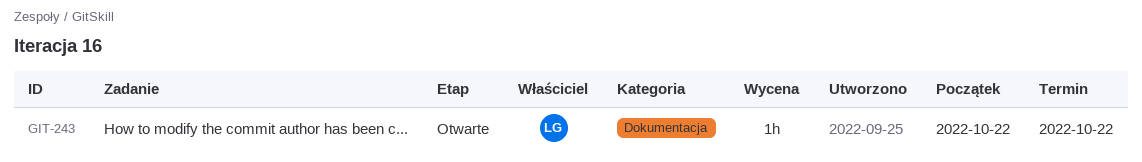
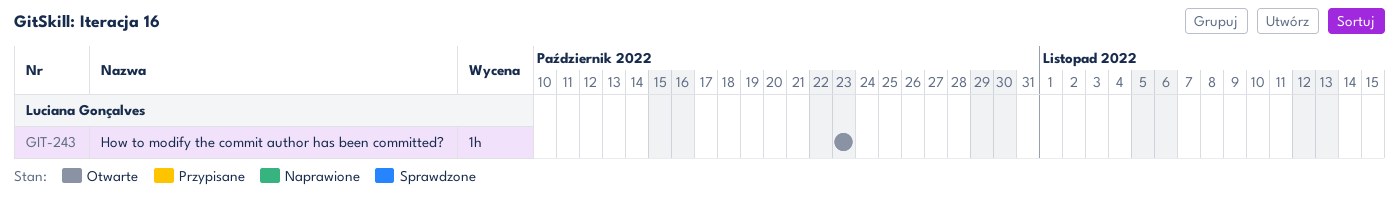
GIT-243, start: Oct 22 -> Oct 23
GIT-243, due: Oct 22 -> Oct 23

